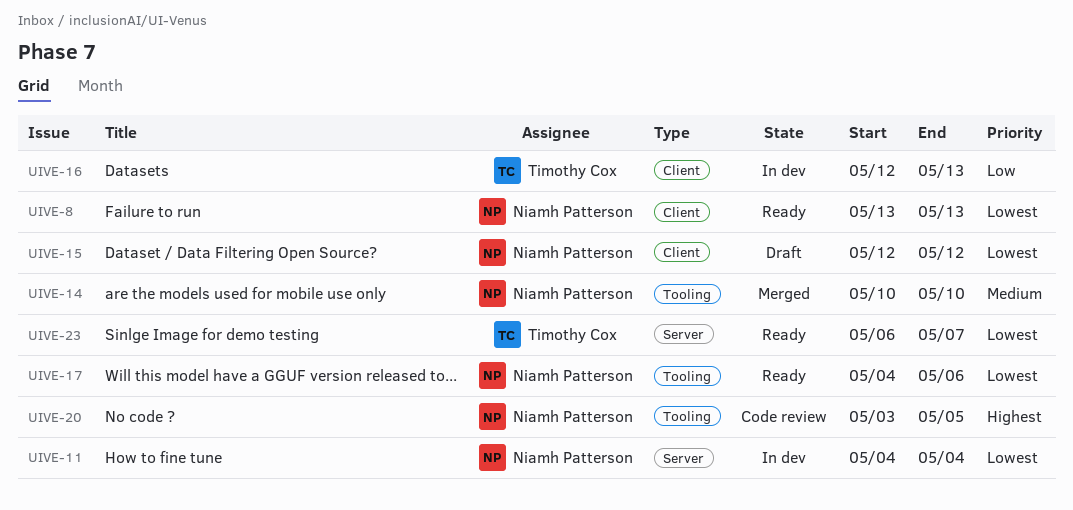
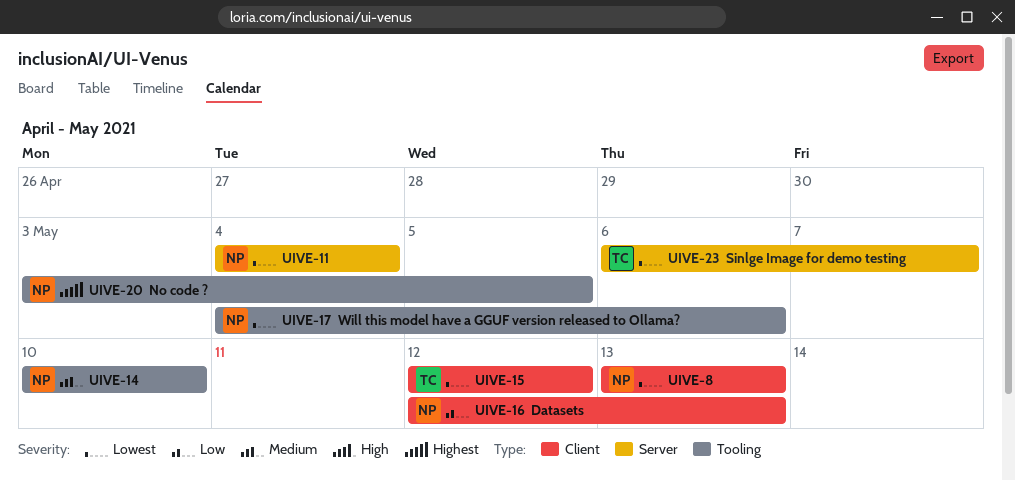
UIVE-15, owner: Niamh Patterson -> Timothy Cox
UIVE-16, owner: Timothy Cox -> Niamh Patterson

